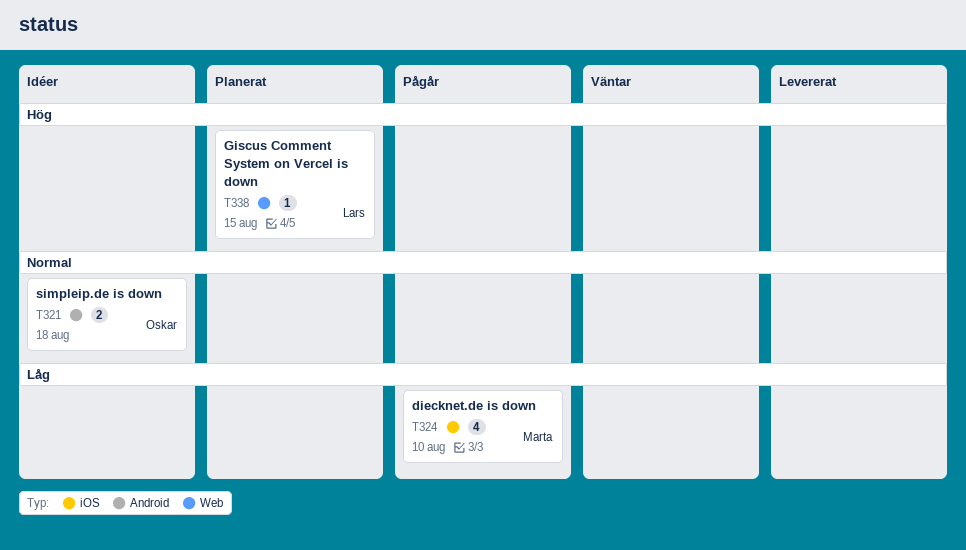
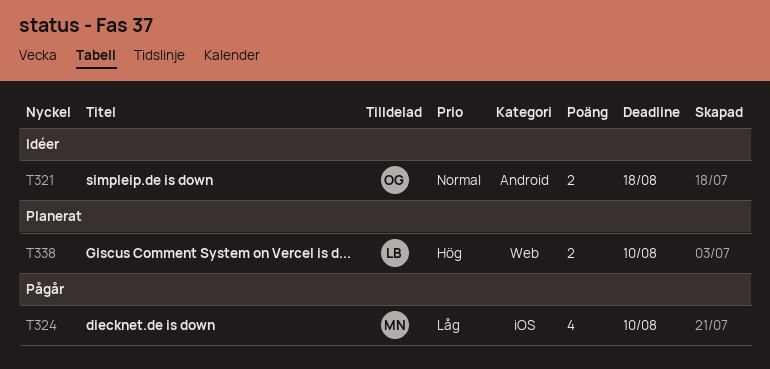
T338, estimate: 1 -> 2
T338, due: Aug 15 -> Aug 10

